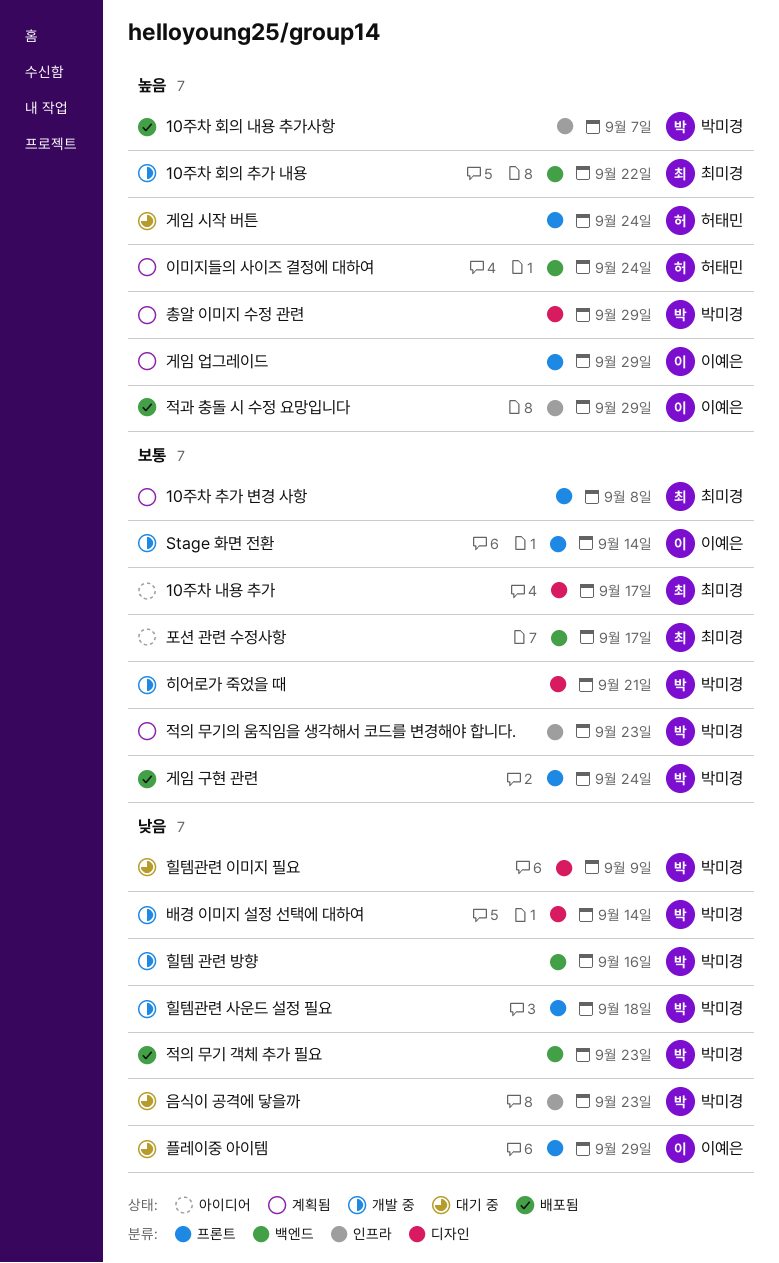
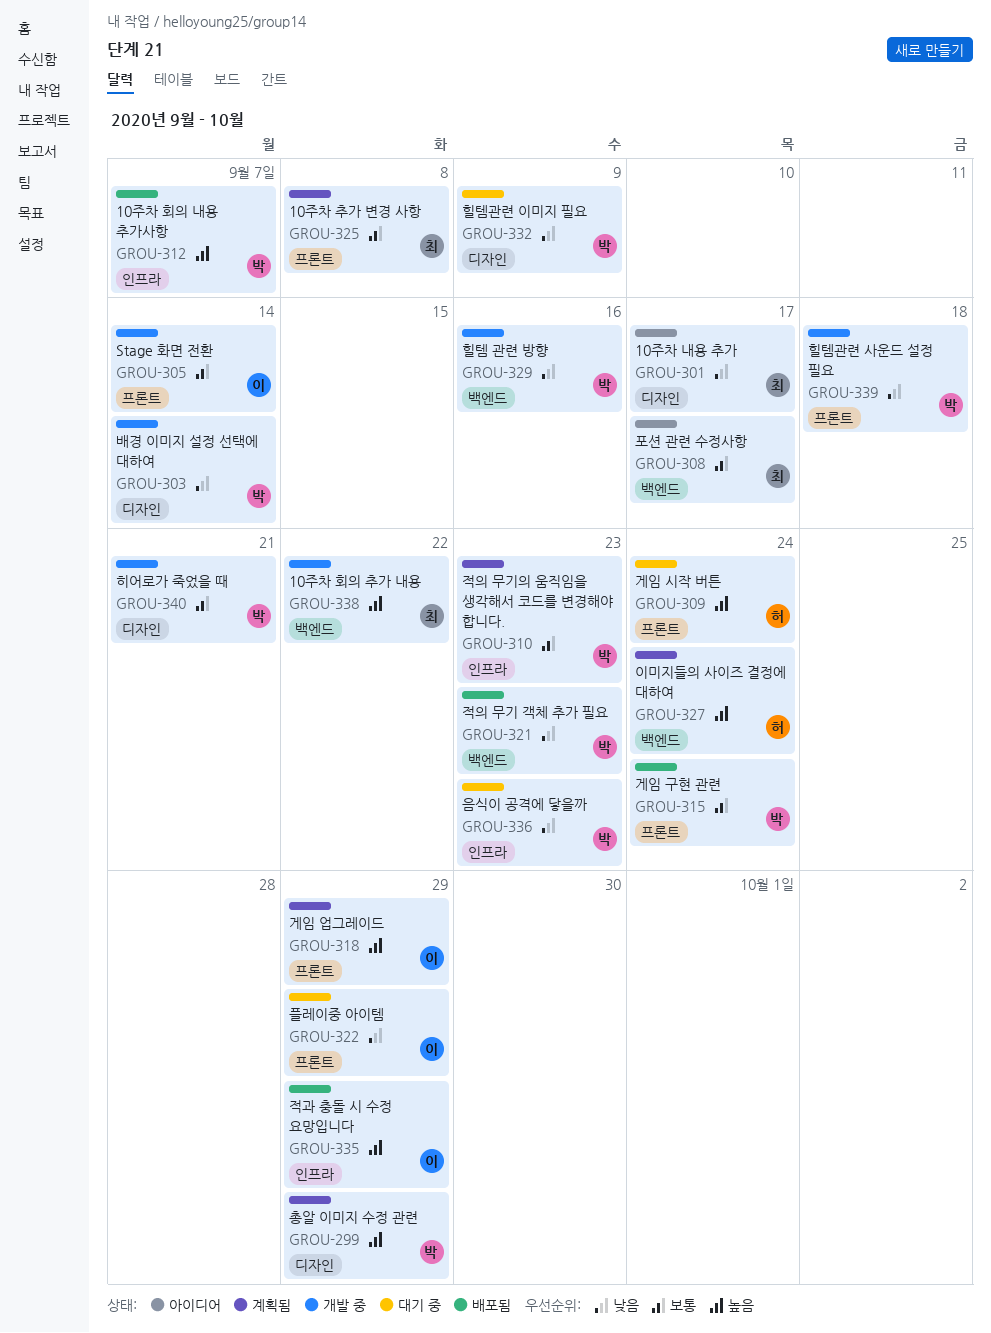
10주차 내용 추가, priority: 보통 -> 낮음

